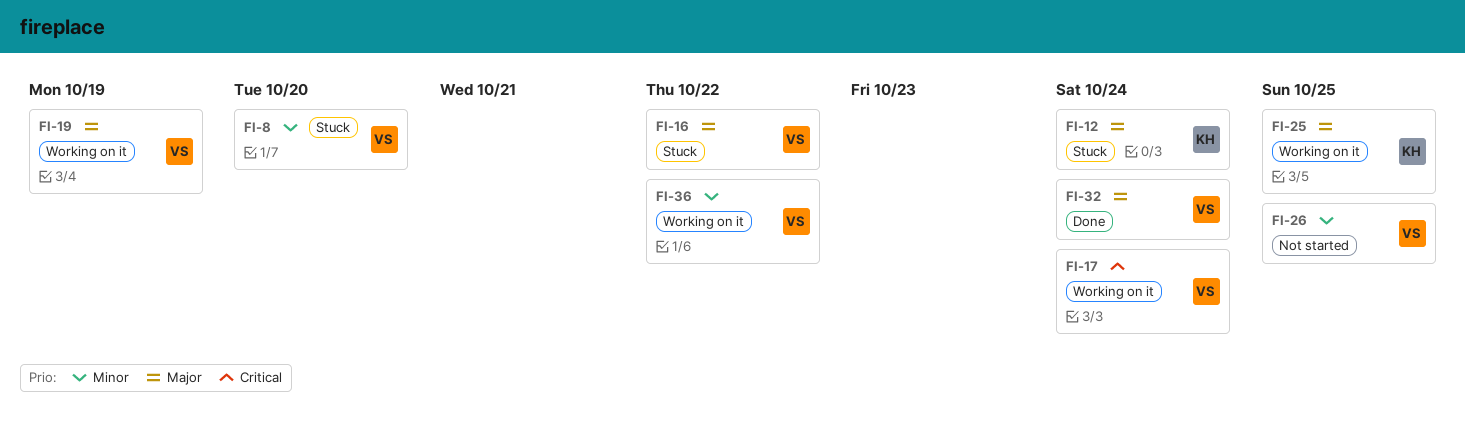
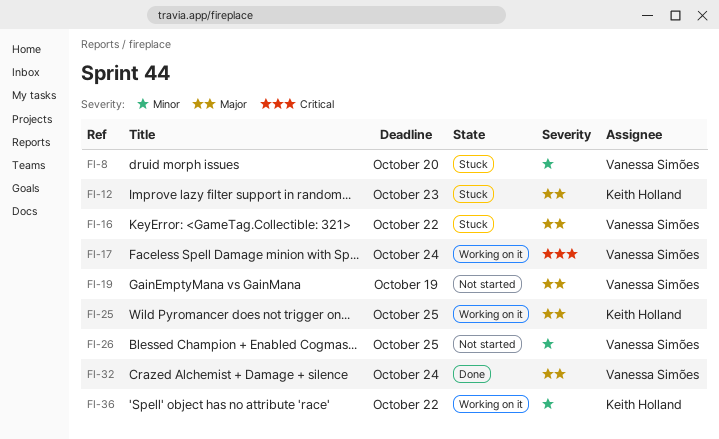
FI-12, due: Oct 24 -> Oct 23
FI-19, status: Working on it -> Not started
FI-36, owner: Vanessa Simões -> Keith Holland

